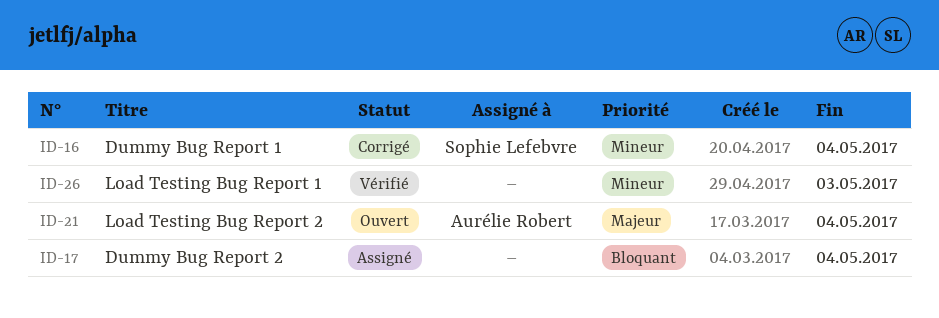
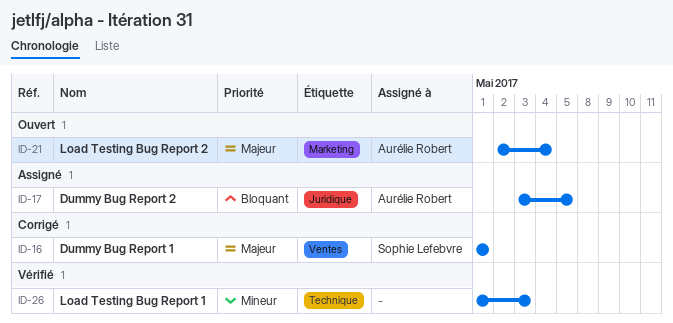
ID-16, priority: Mineur -> Majeur
ID-16, due: May 4 -> May 1
ID-17, owner: none -> Aurélie Robert
ID-17, due: May 4 -> May 5

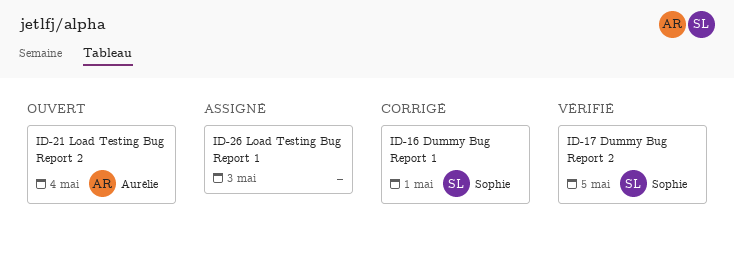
ID-17, status: Assigné -> Vérifié
ID-17, owner: Aurélie Robert -> Sophie Lefebvre
ID-26, status: Vérifié -> Assigné

